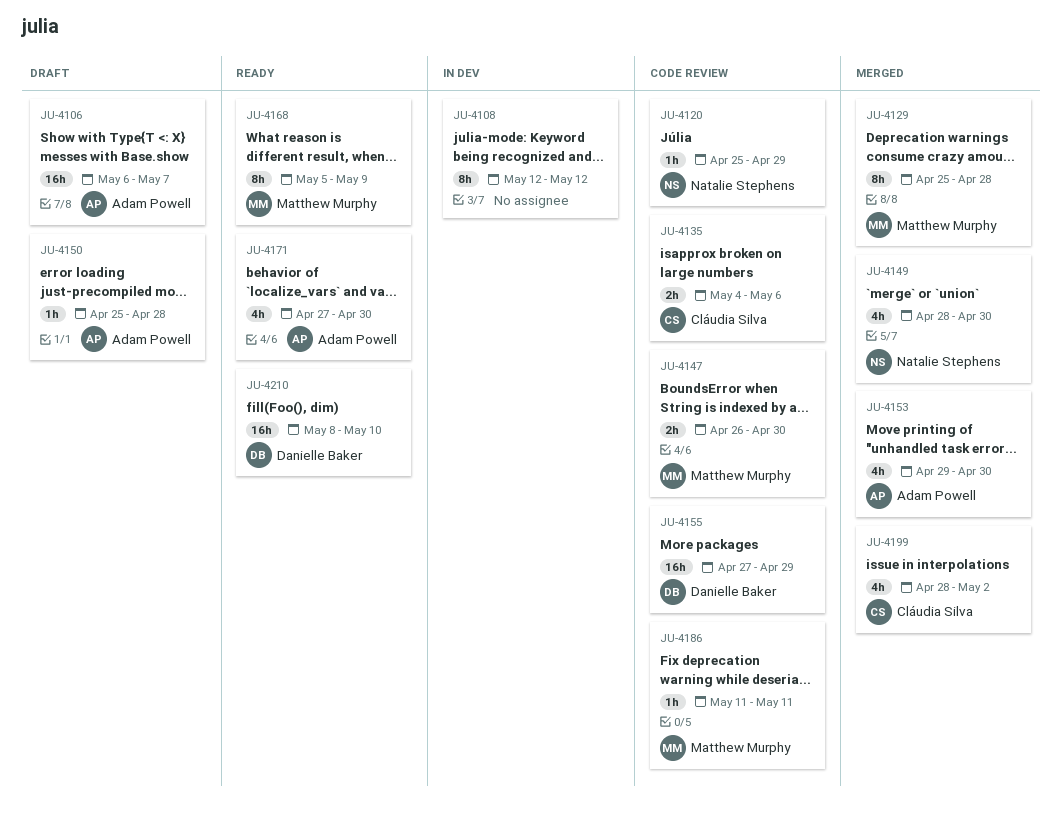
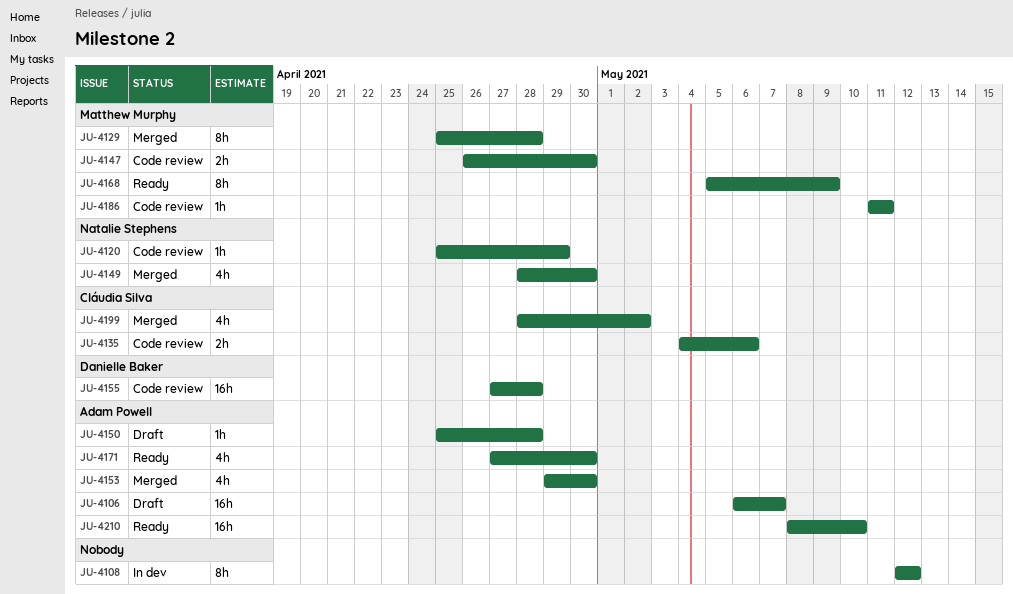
JU-4155, due: Apr 29 -> Apr 28
JU-4210, owner: Danielle Baker -> Adam Powell

